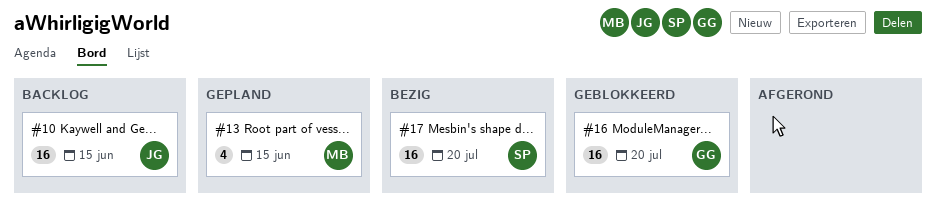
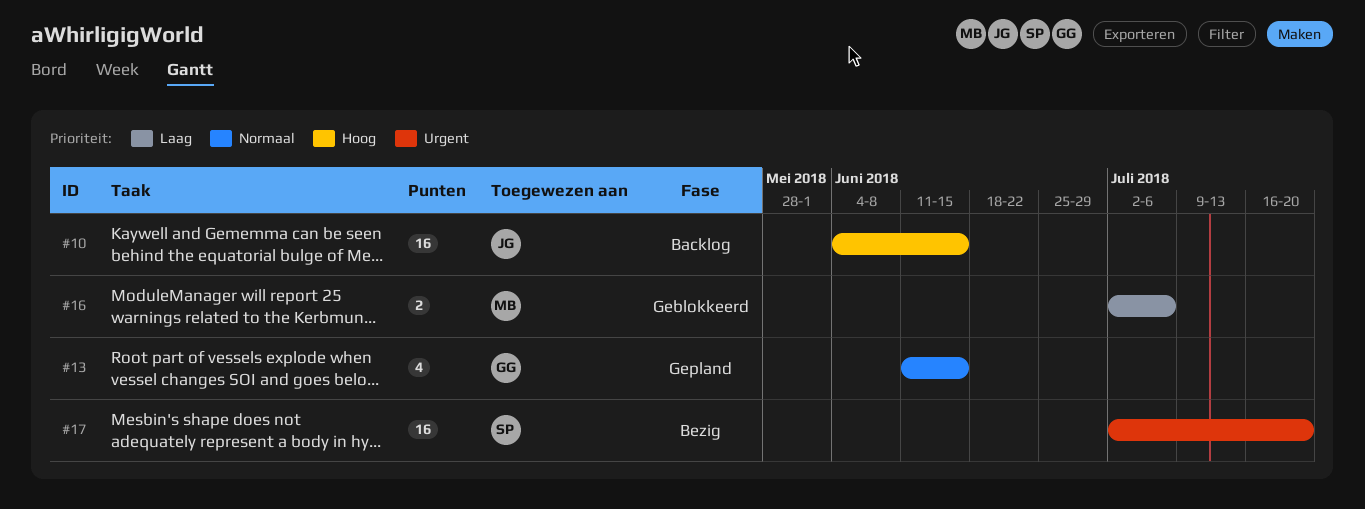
#13, owner: MB -> GG
#16, owner: GG -> MB
#16, estimate: 16 -> 2
#16, due: Jul 20 -> Jul 6

